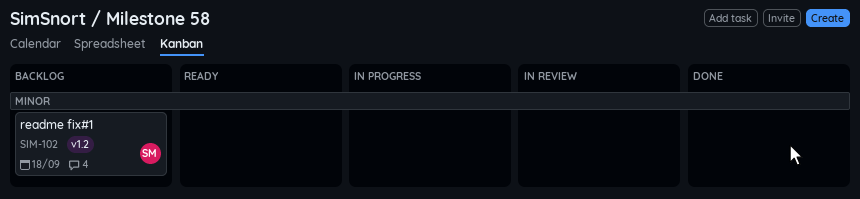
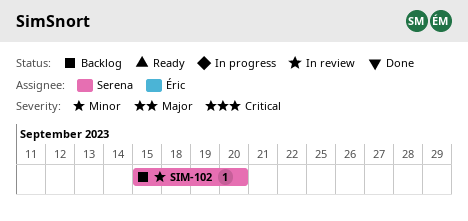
SIM-102, due: Sep 18 -> Sep 20

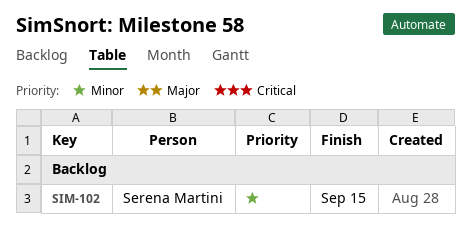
SIM-102, due: Sep 20 -> Sep 15

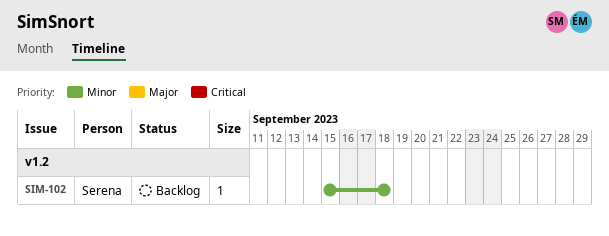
SIM-102, due: Sep 15 -> Sep 18

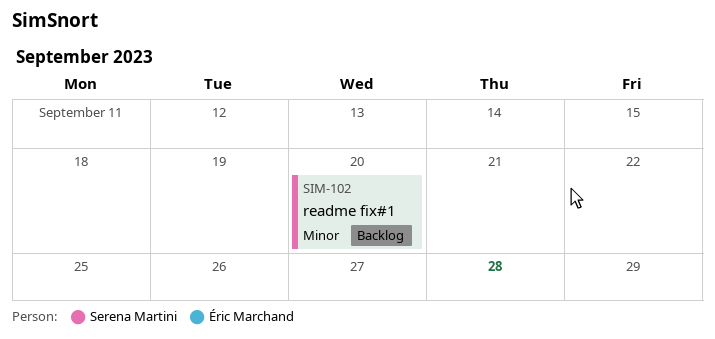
SIM-102, due: Sep 18 -> Sep 20

